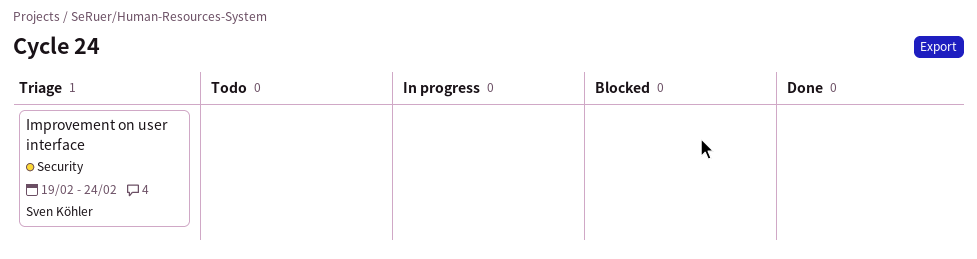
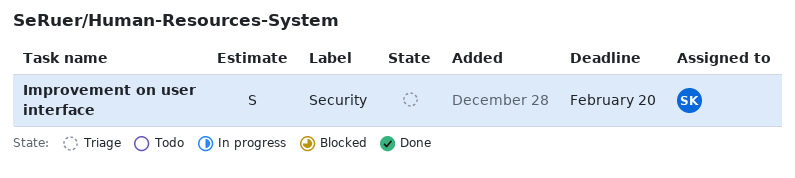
Improvement on user interface, due: Feb 24 -> Feb 20

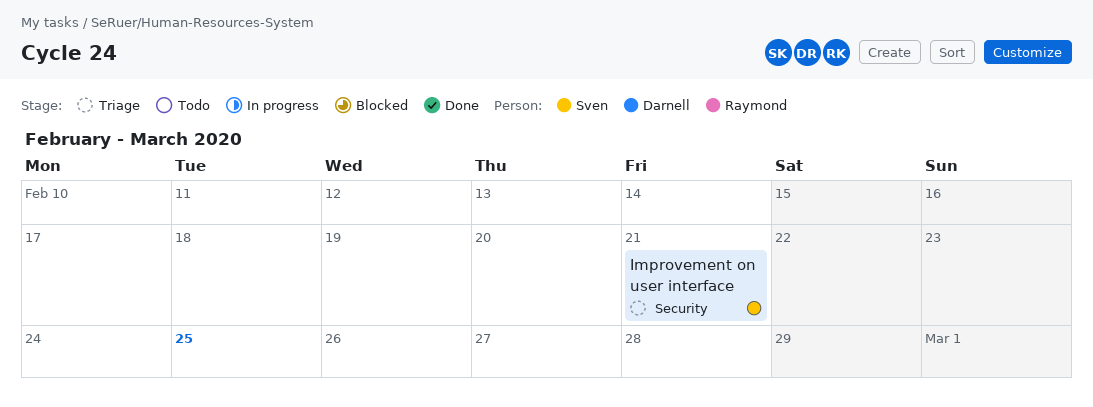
Improvement on user interface, due: Feb 20 -> Feb 21

